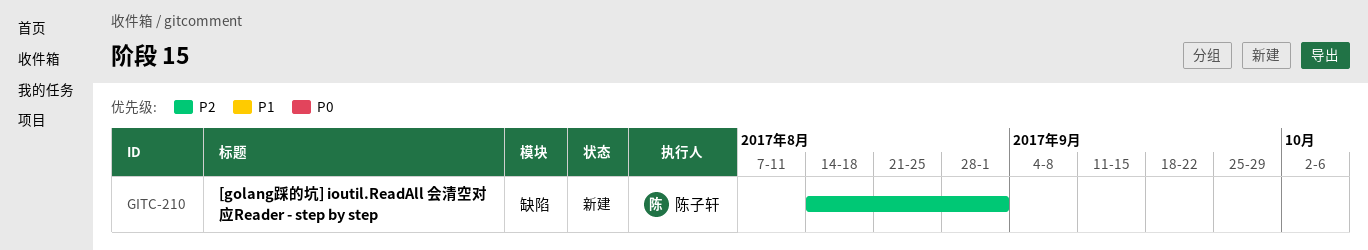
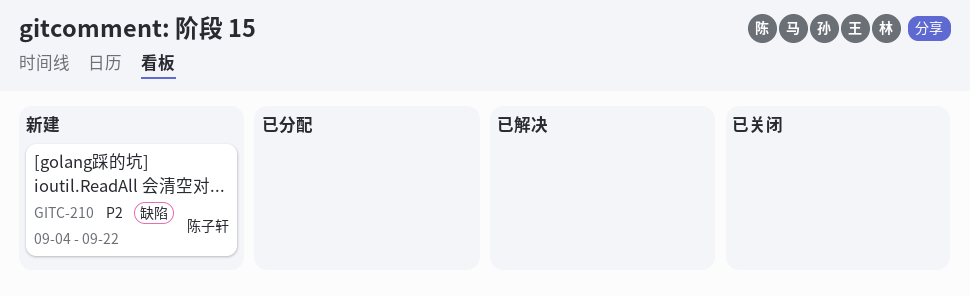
GITC-210, start: Aug 14 -> Sep 4
GITC-210, due: Sep 1 -> Sep 22

